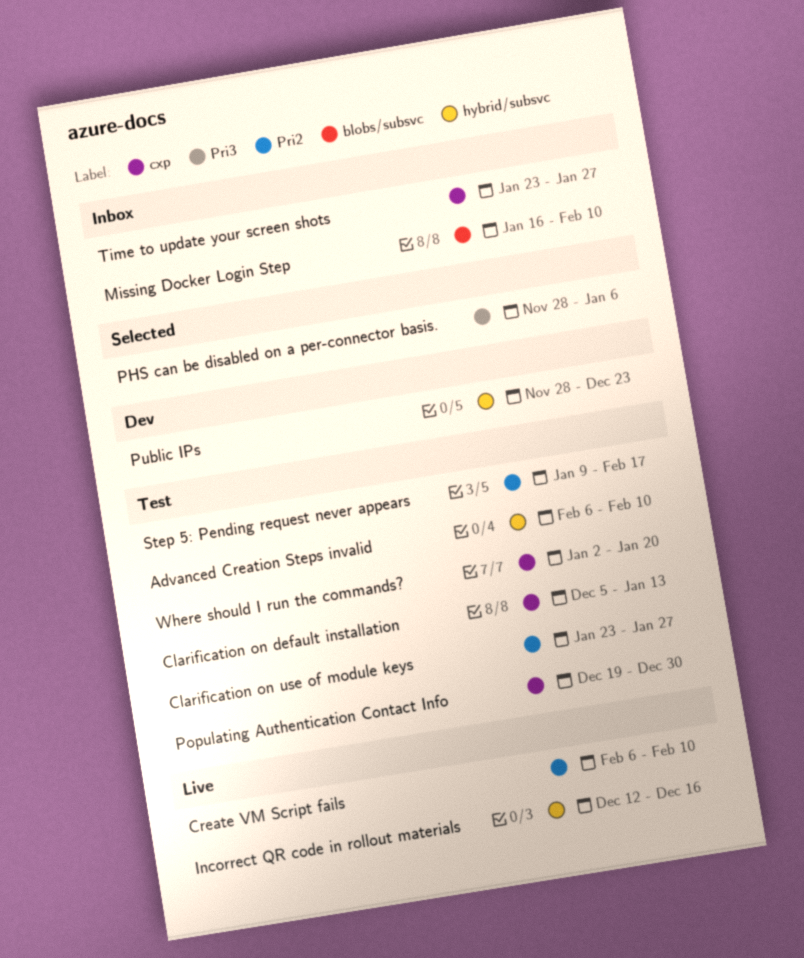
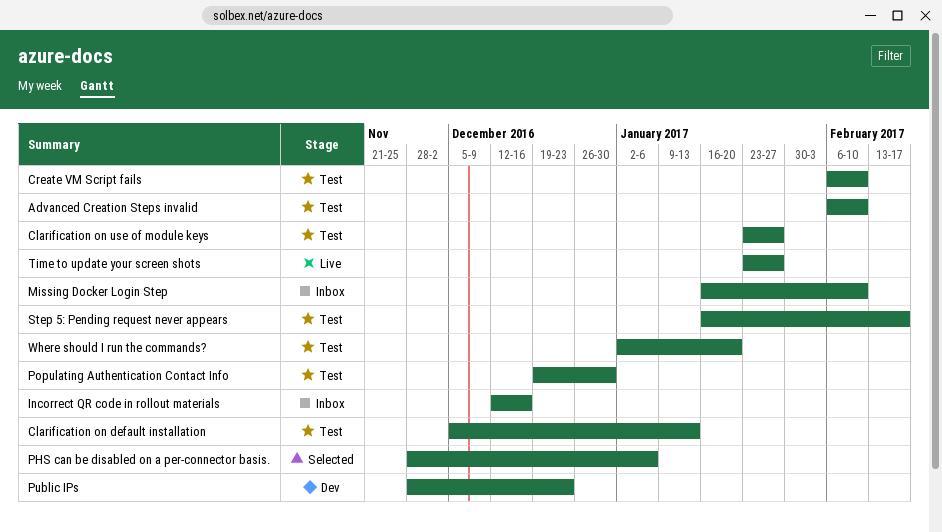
Create VM Script fails, status: Live -> Test
Incorrect QR code in rollout materials, status: Live -> Inbox
Step 5: Pending request never appears, start: Jan 9 -> Jan 16
Time to update your screen shots, status: Inbox -> Live

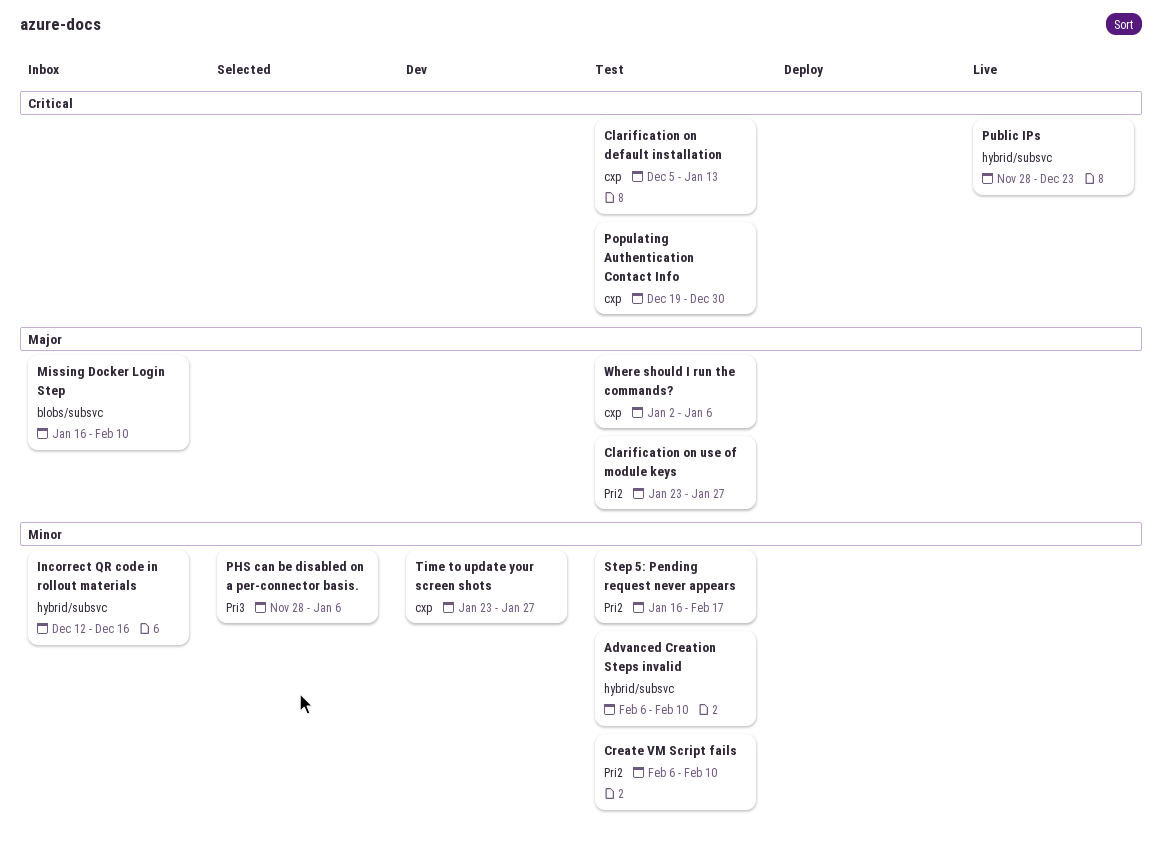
Public IPs, status: Dev -> Live
Time to update your screen shots, status: Live -> Dev
Where should I run the commands?, due: Jan 20 -> Jan 6

